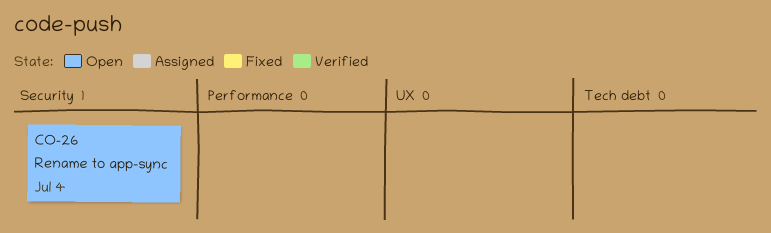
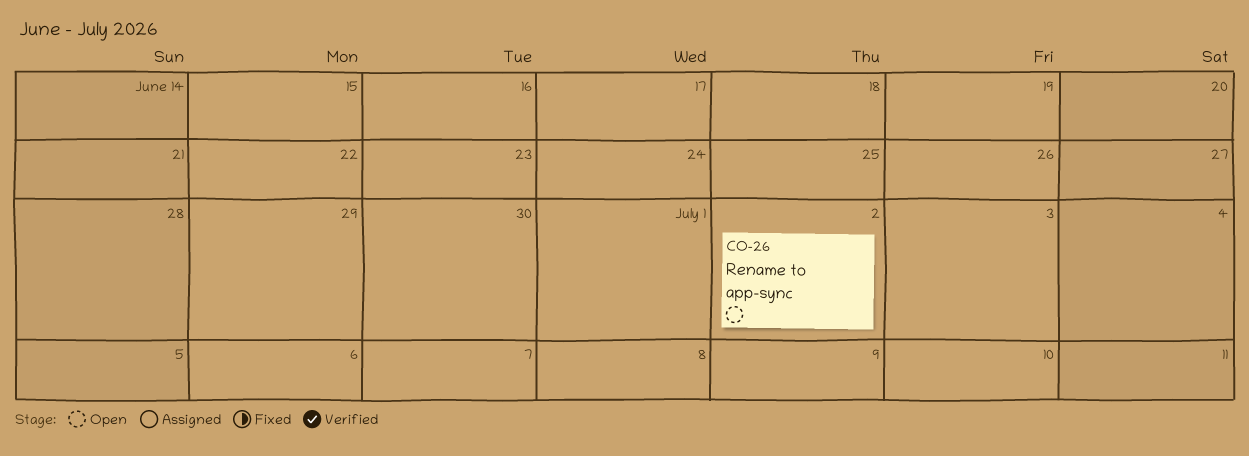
CO-26, due: Jul 4 -> Jul 2

